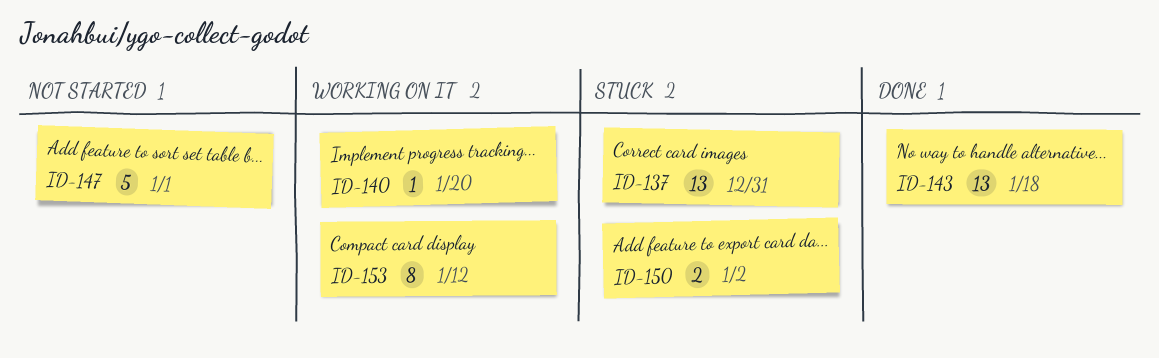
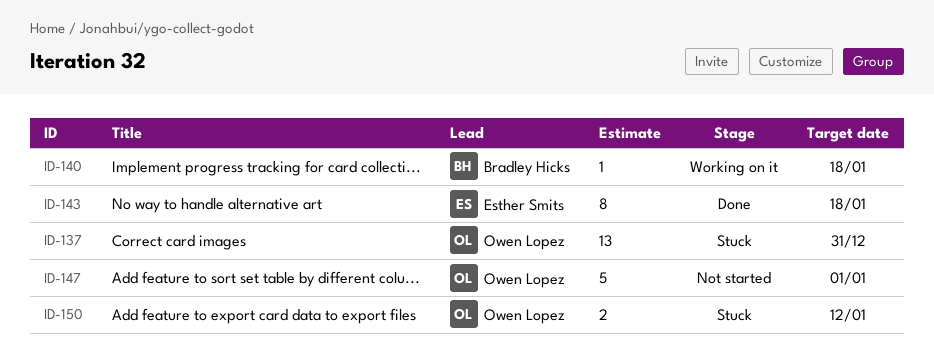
ID-140, due: Jan 20 -> Jan 18
ID-143, estimate: 13 -> 8
ID-150, due: Jan 2 -> Jan 12
ID-153: present -> none

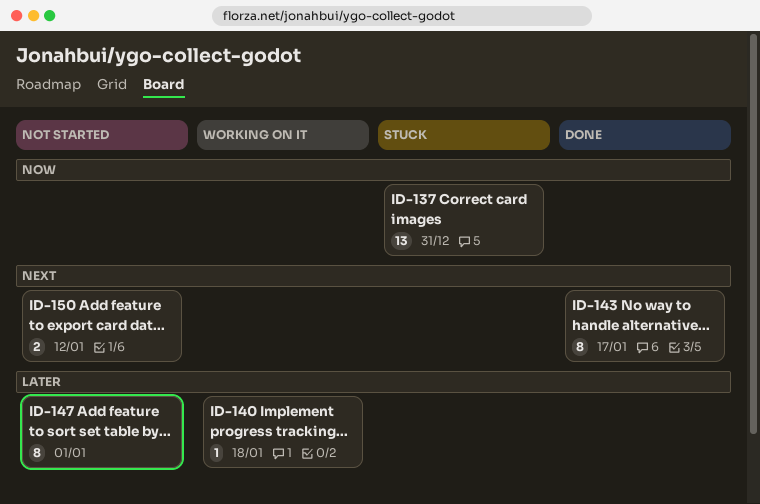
ID-143, due: Jan 18 -> Jan 17
ID-147, estimate: 5 -> 8
ID-150, status: Stuck -> Not started

